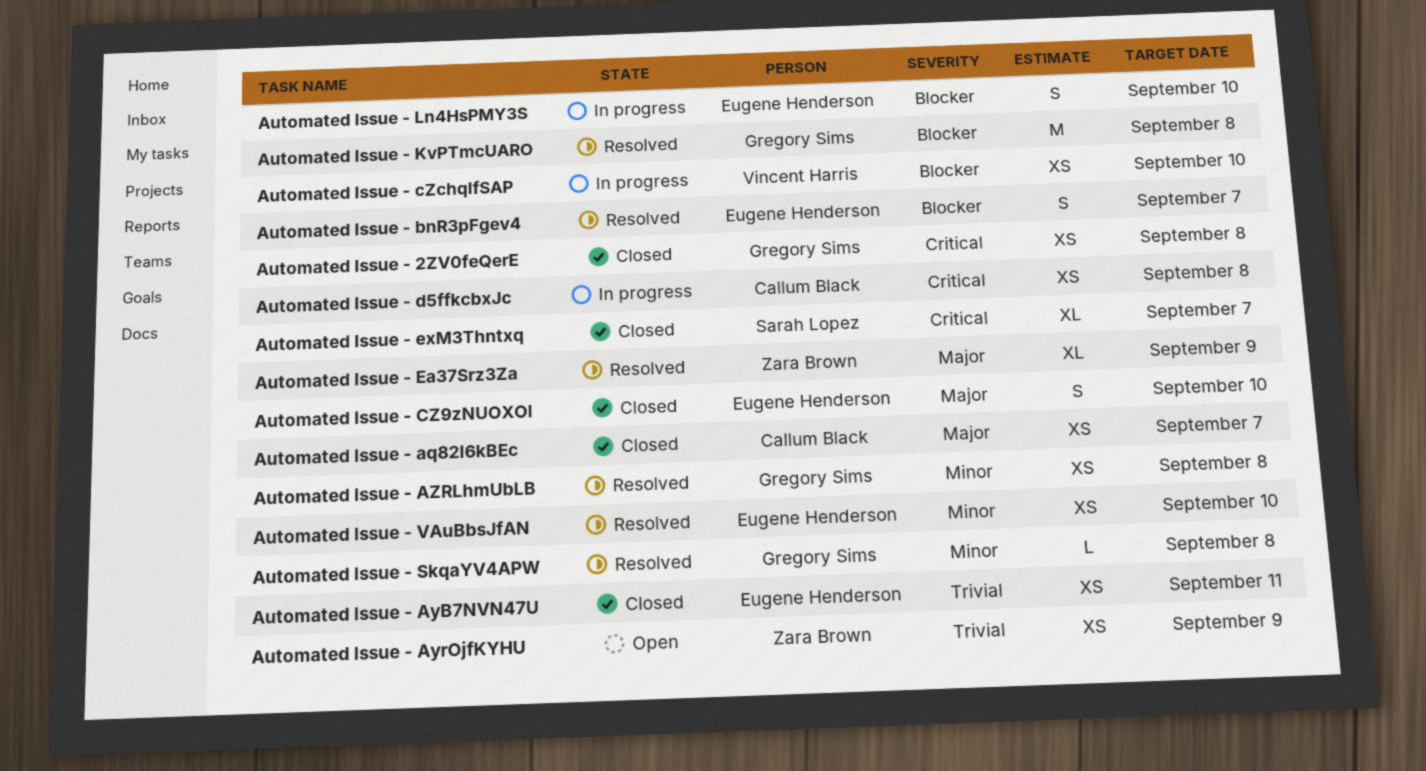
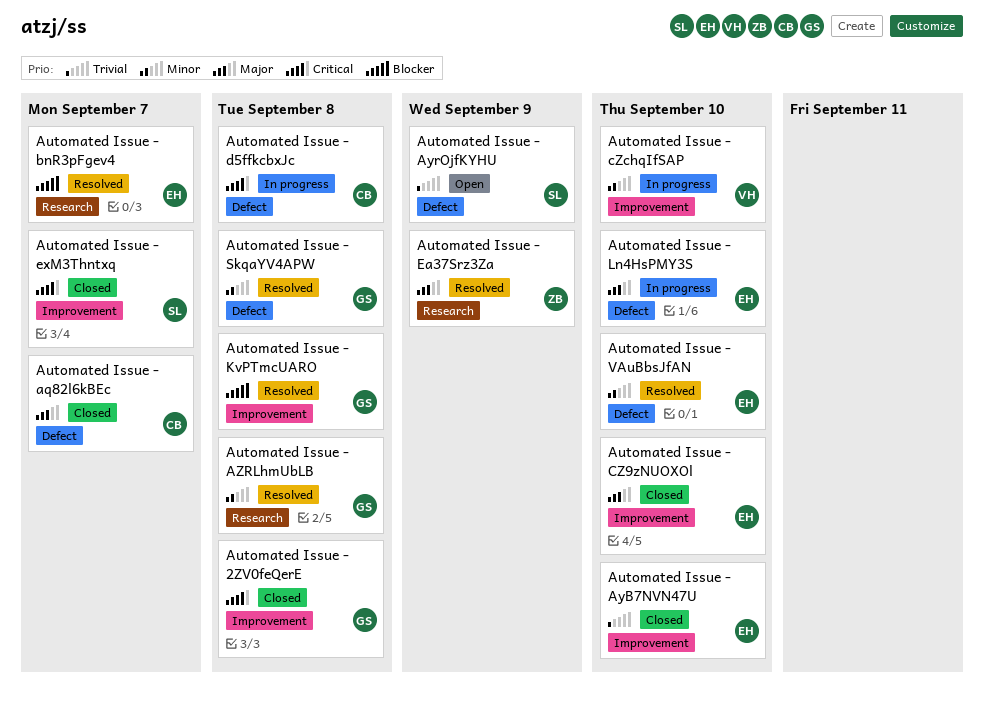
Automated Issue - AyB7NVN47U, due: Sep 11 -> Sep 10
Automated Issue - AyrOjfKYHU, owner: Zara Brown -> Sarah Lopez
Automated Issue - cZchqIfSAP, priority: Blocker -> Minor
Automated Issue - Ln4HsPMY3S, priority: Blocker -> Major

